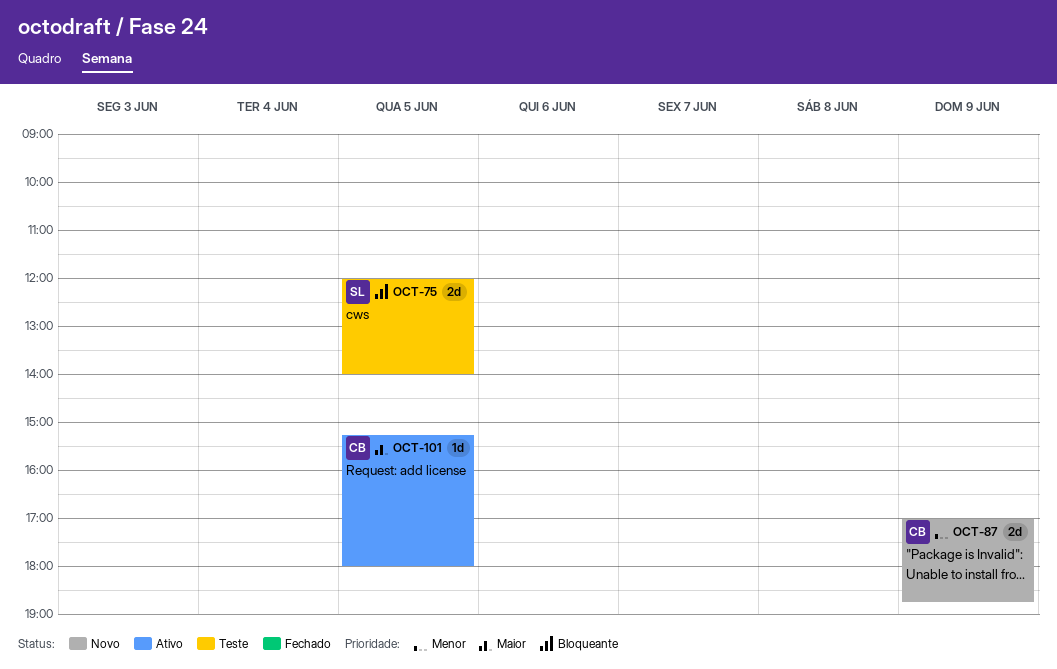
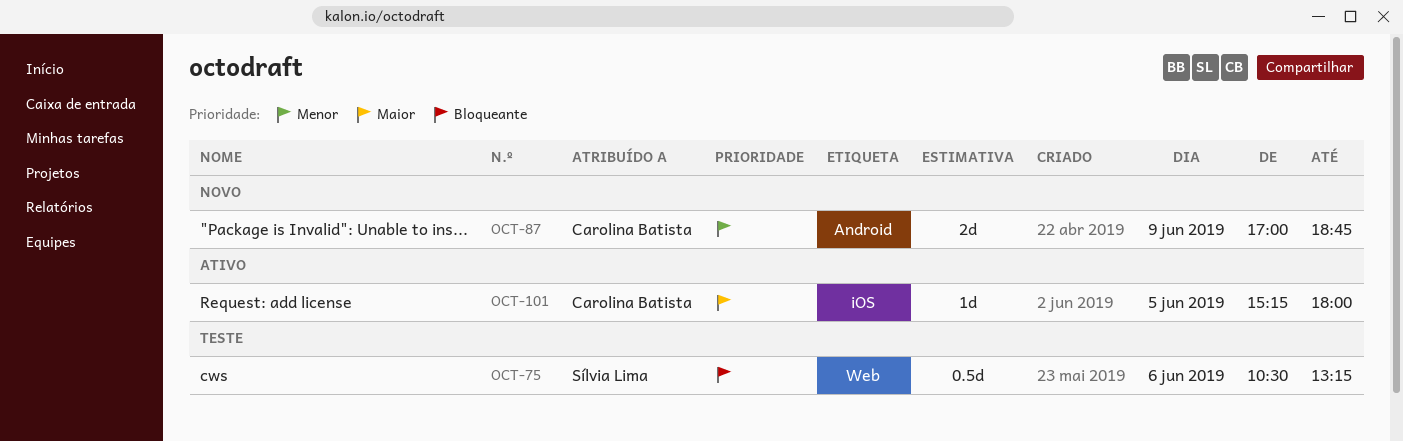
OCT-75, estimate: 2d -> 0.5d
OCT-75, day: Jun 5 -> Jun 6
OCT-75, begins: 12:00 -> 10:30
OCT-75, ends: 14:00 -> 13:15

